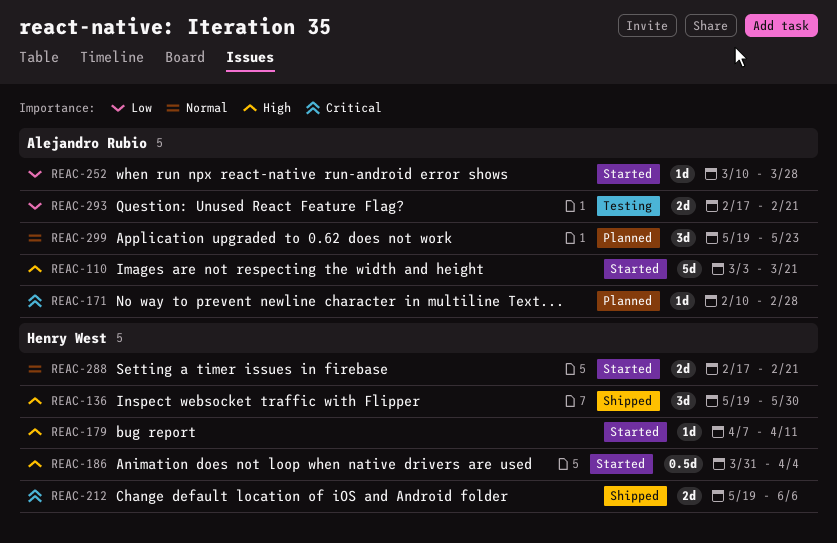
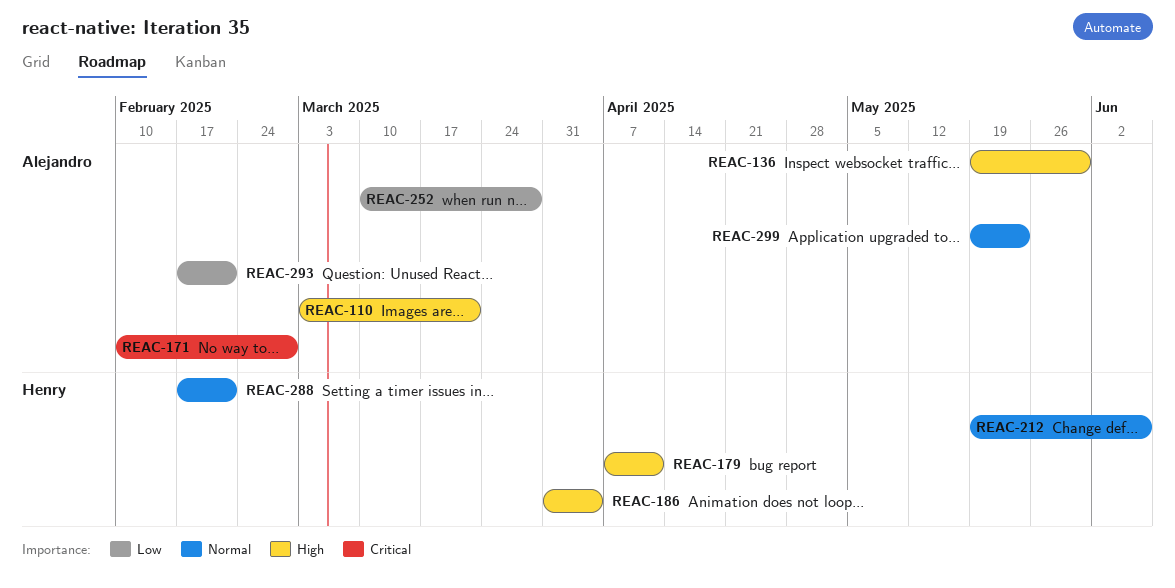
REAC-136, owner: Henry West -> Alejandro Rubio
REAC-212, priority: Critical -> Normal

